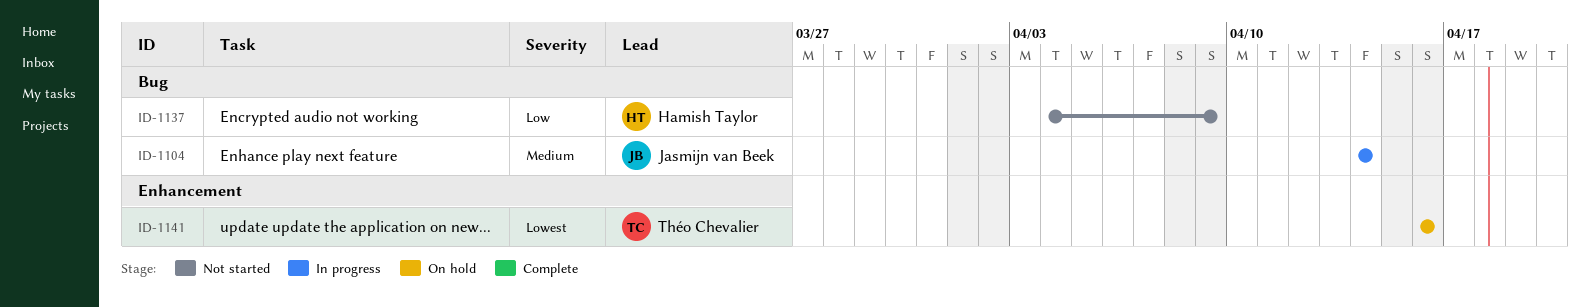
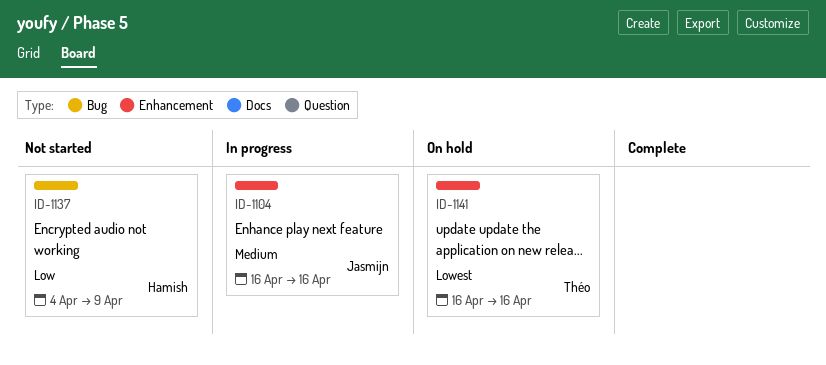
ID-1104, label: Bug -> Enhancement
ID-1104, start: Apr 14 -> Apr 16
ID-1104, due: Apr 14 -> Apr 16

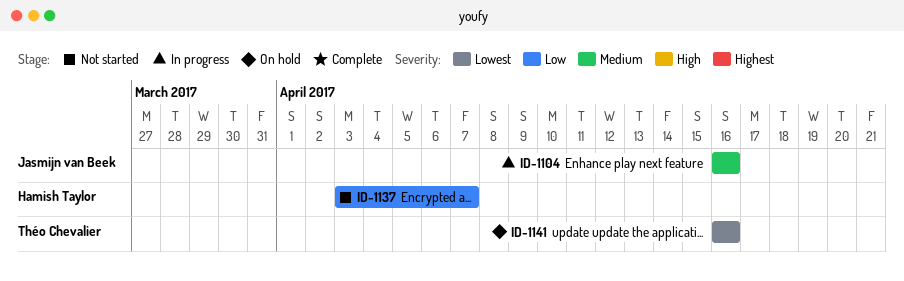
ID-1137, start: Apr 4 -> Apr 3
ID-1137, due: Apr 9 -> Apr 7

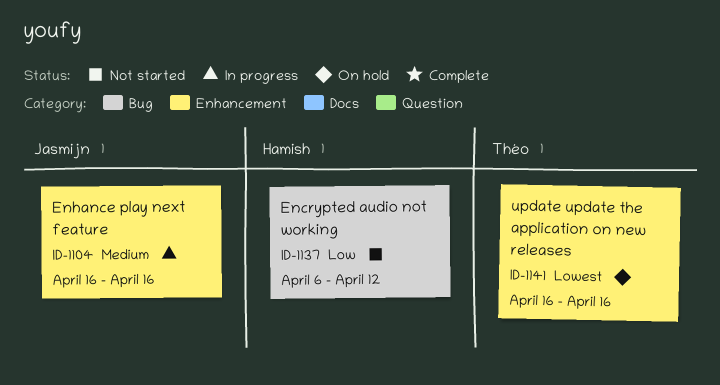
ID-1137, start: Apr 3 -> Apr 6
ID-1137, due: Apr 7 -> Apr 12

